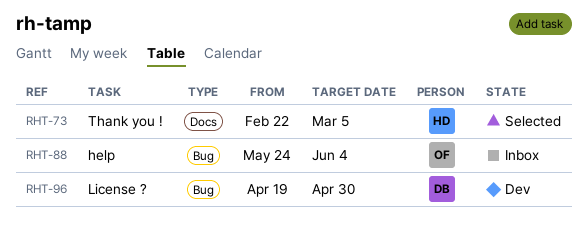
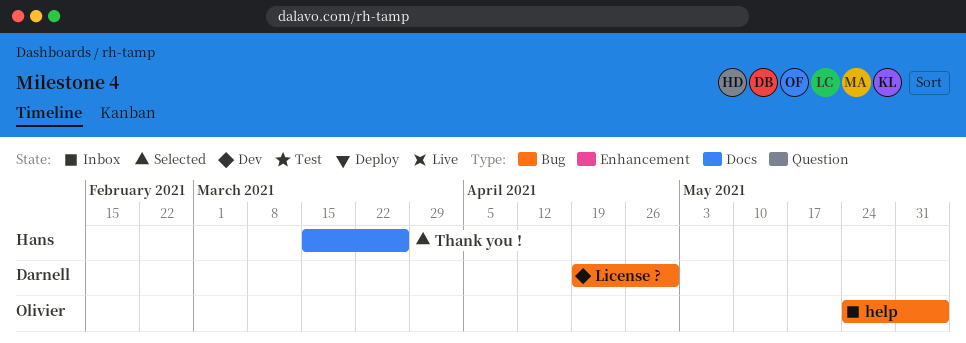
Thank you !, start: Feb 22 -> Mar 15
Thank you !, due: Mar 5 -> Mar 26

